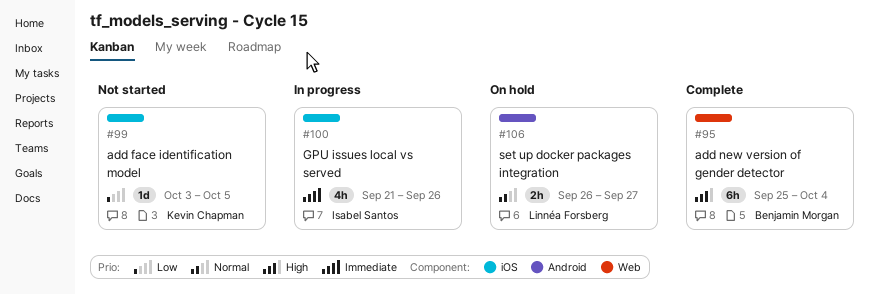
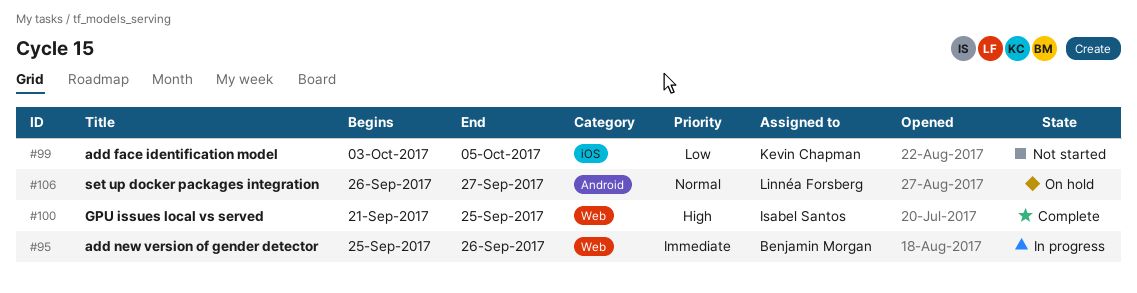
#95, status: Complete -> In progress
#95, priority: High -> Immediate
#95, due: Oct 4 -> Sep 26
#100, status: In progress -> Complete
#100, priority: Immediate -> High
#100, label: iOS -> Web
#100, due: Sep 26 -> Sep 25

